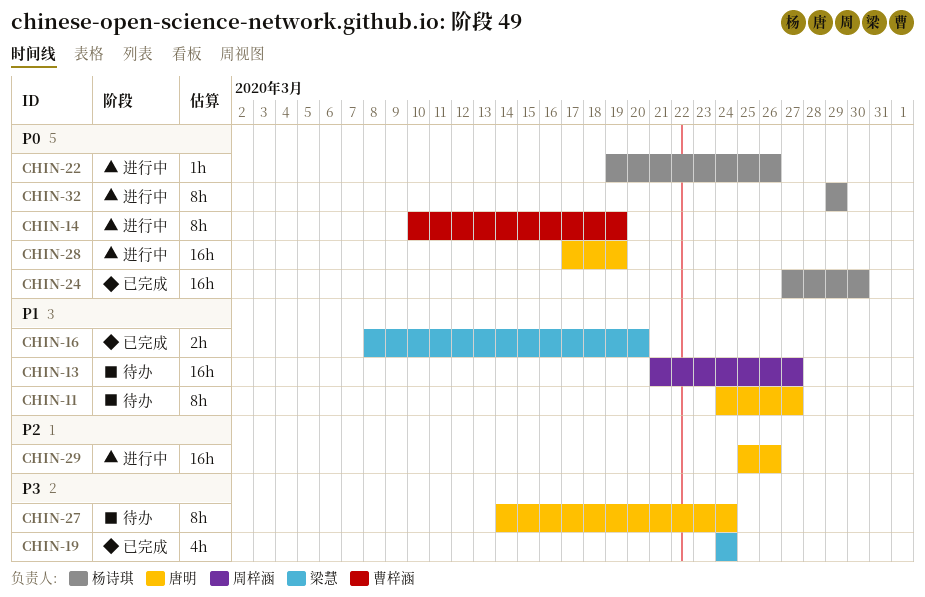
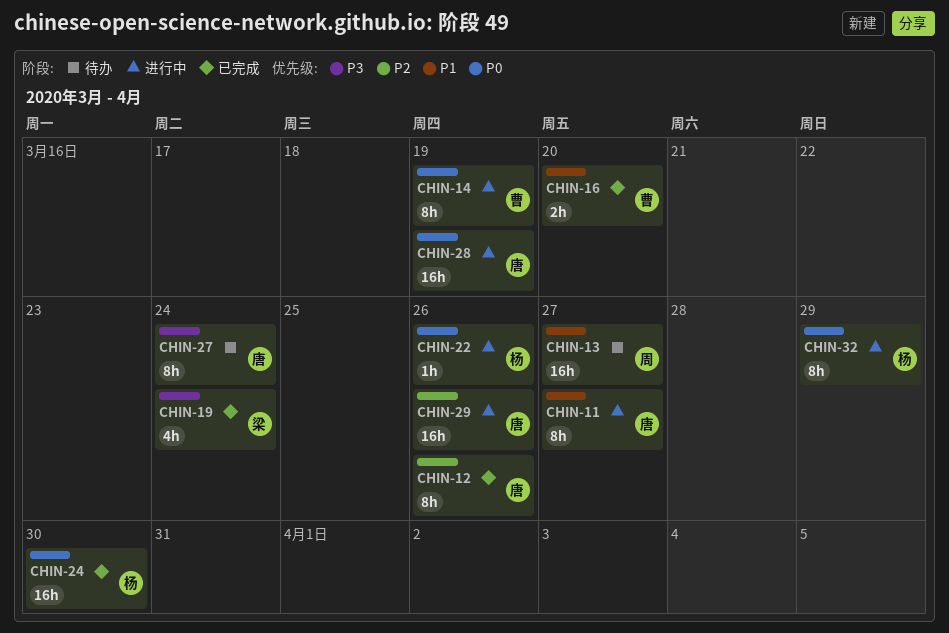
CHIN-11, status: 待办 -> 进行中
CHIN-12: none -> present
CHIN-16, owner: 梁慧 -> 曹梓涵

